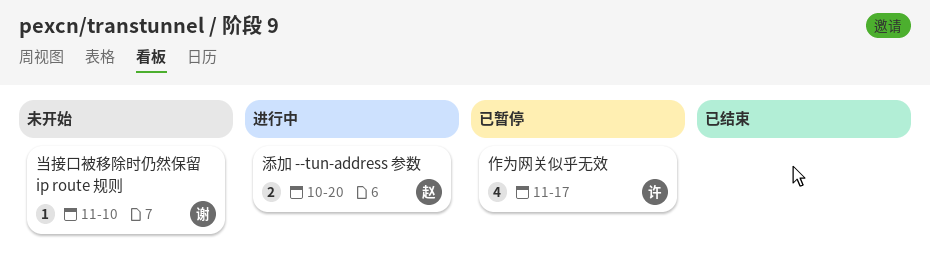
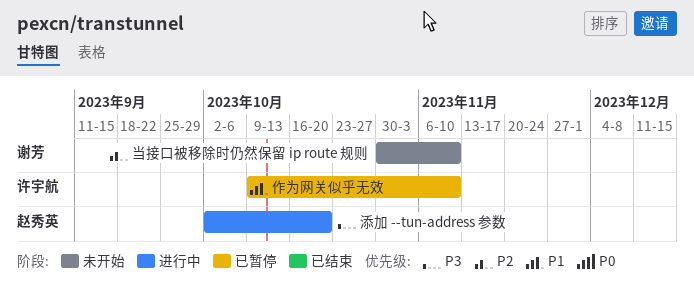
作为网关似乎无效, due: Nov 17 -> Nov 10

